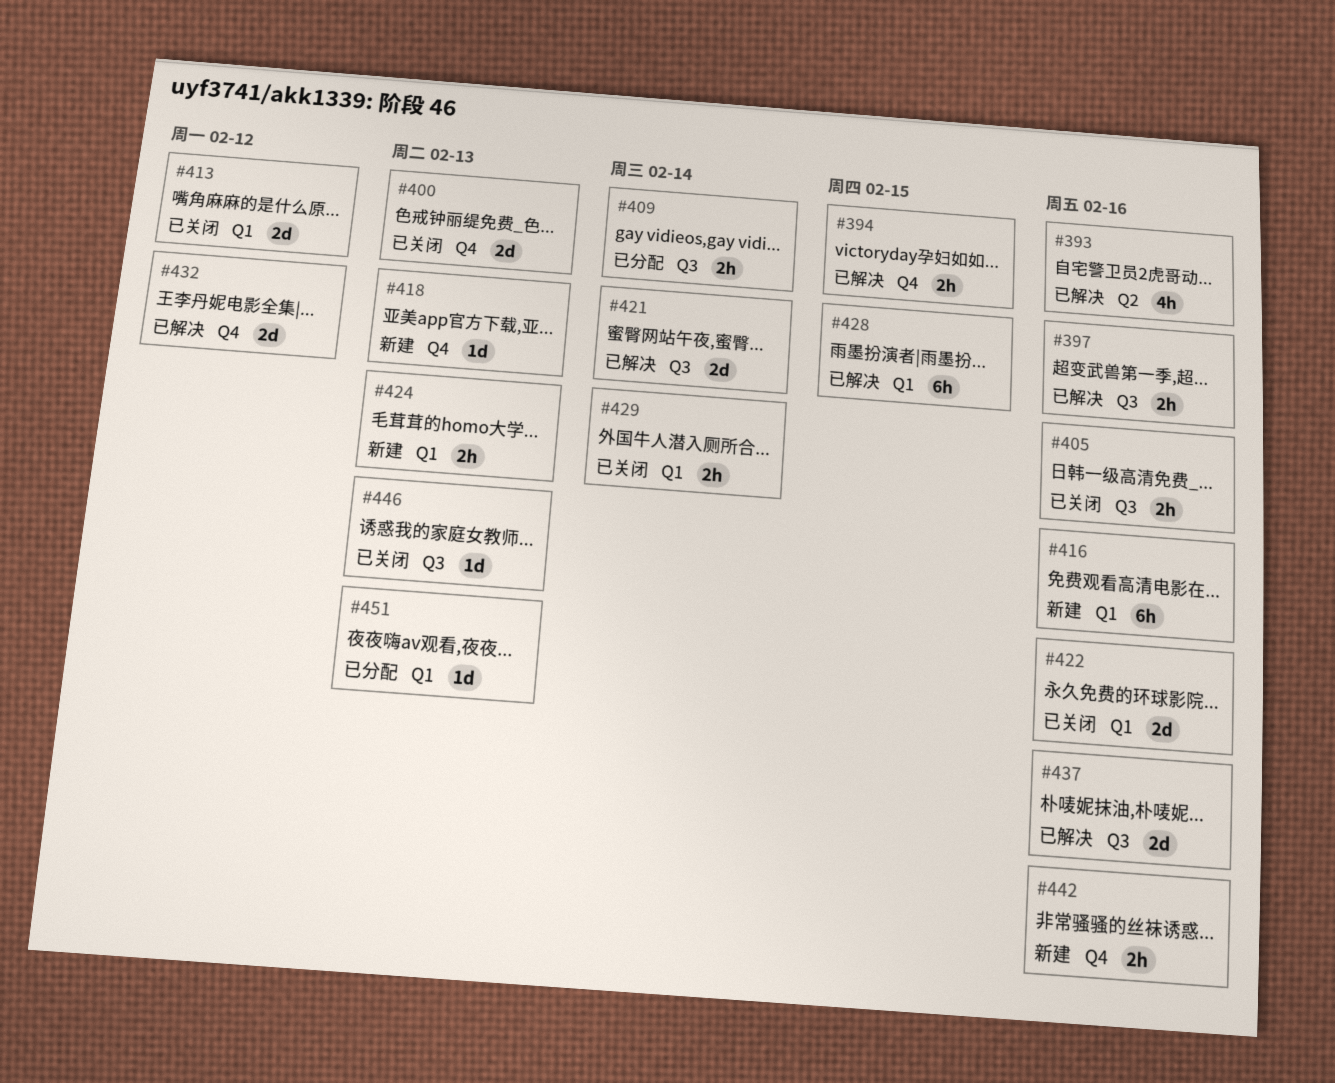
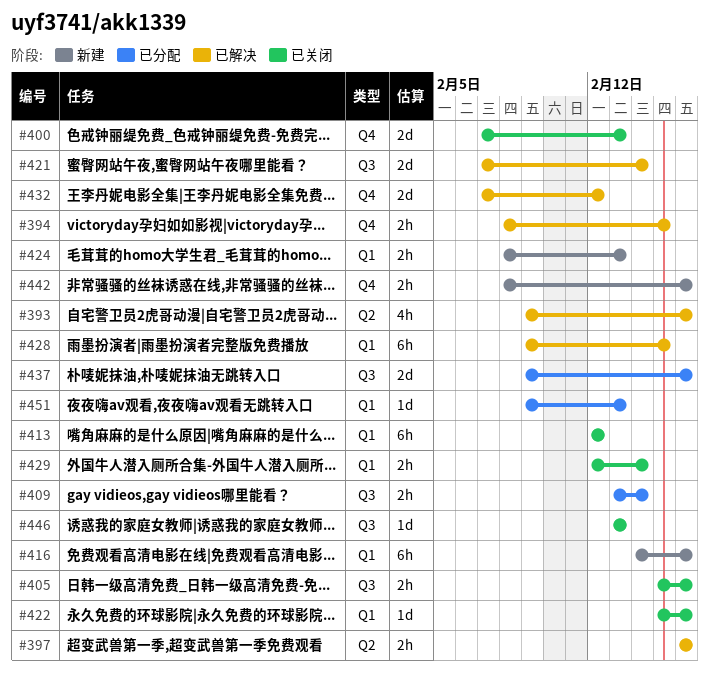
#397, label: Q3 -> Q2
#413, estimate: 2d -> 6h
#418: present -> none
#422, estimate: 2d -> 1d
#437, status: 已解决 -> 已分配

